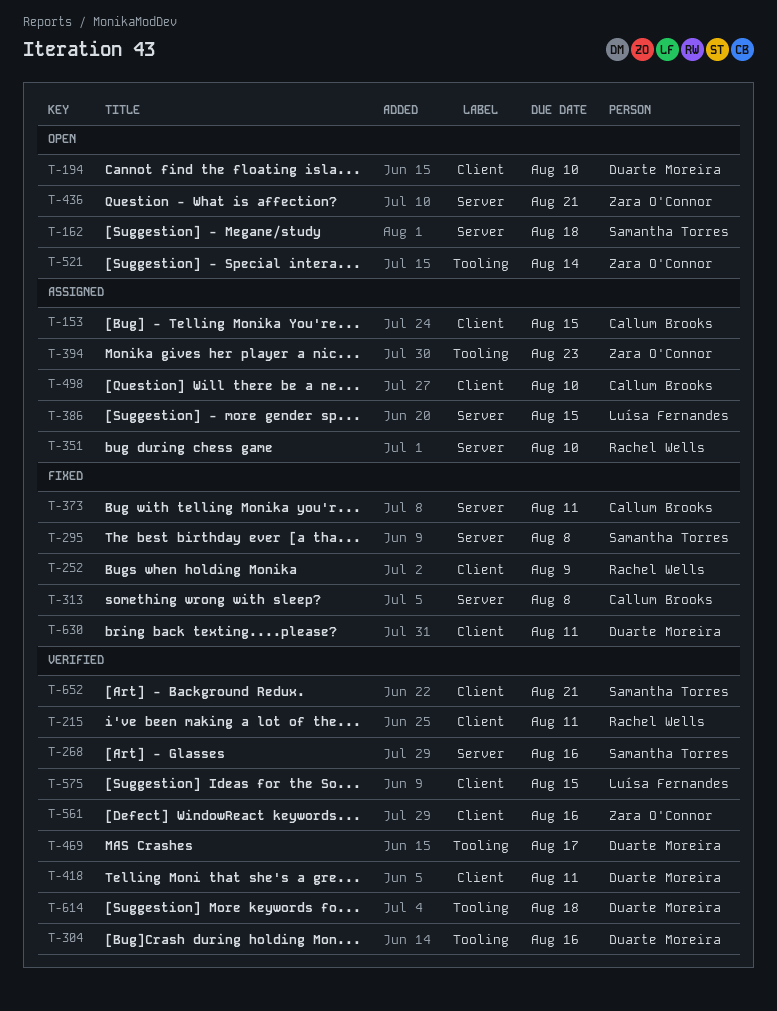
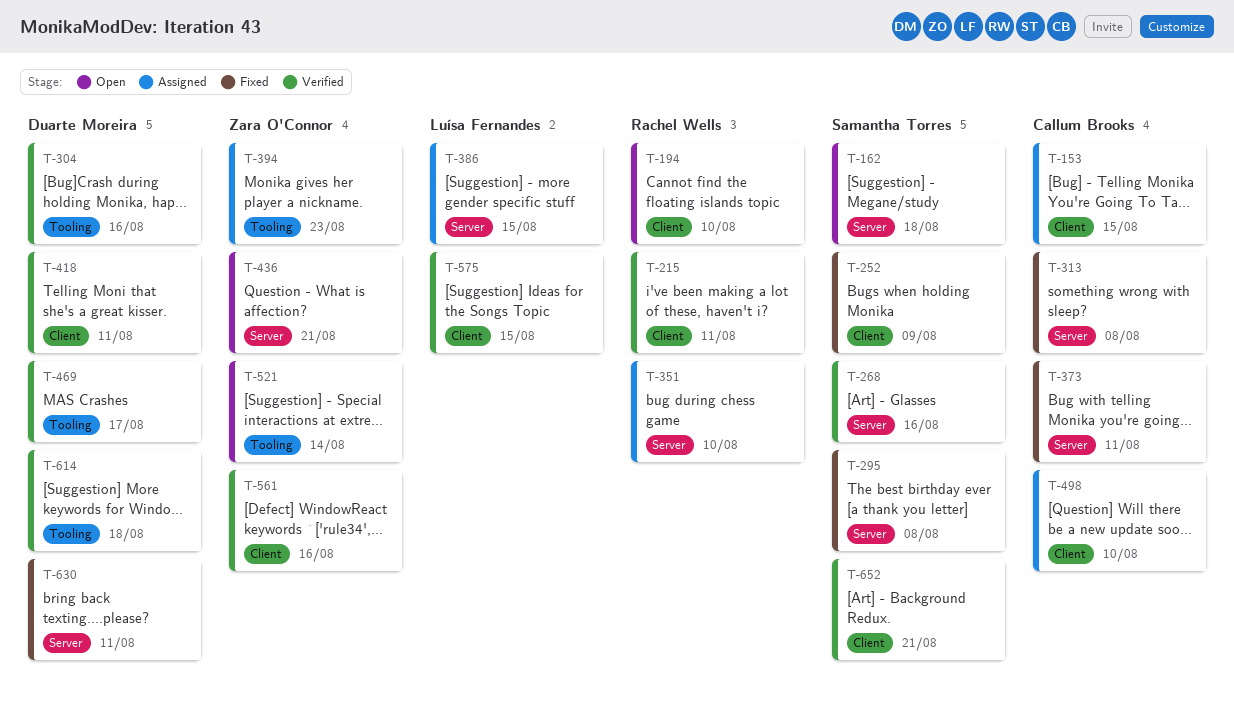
T-194, owner: Duarte Moreira -> Rachel Wells
T-252, owner: Rachel Wells -> Samantha Torres
T-630, label: Client -> Server

